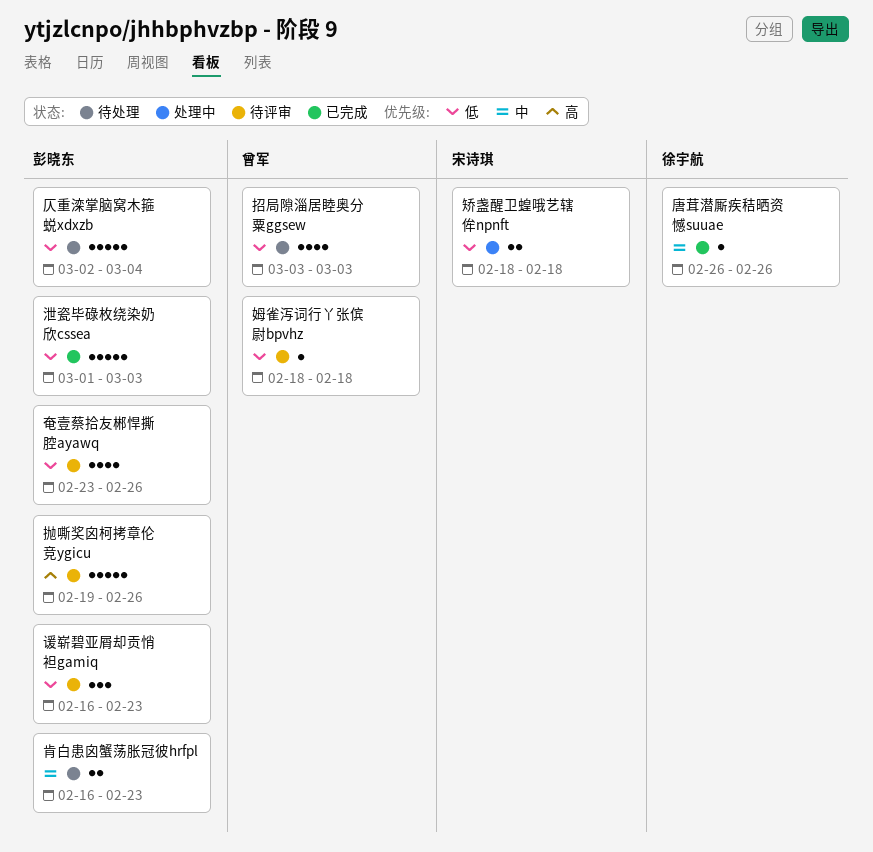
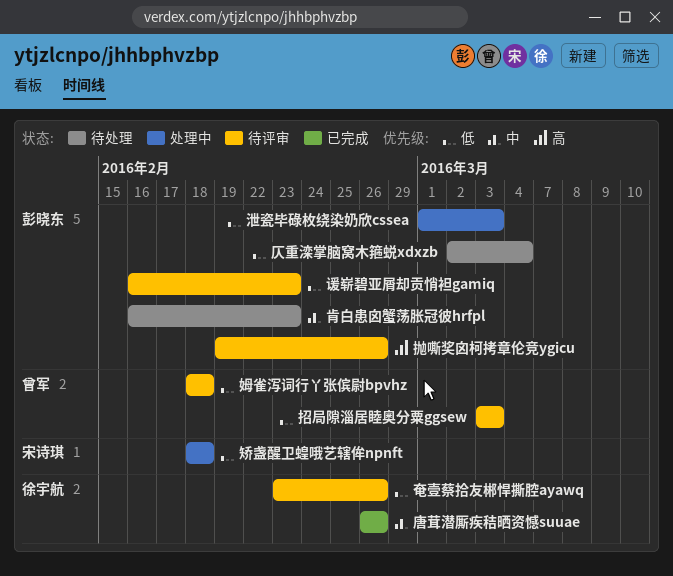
奄壹蔡拾友郴悍撕腔ayawq, owner: 彭晓东 -> 徐宇航
招局隙淄居睦奥分粟ggsew, status: 待处理 -> 待评审
泄瓷毕碌枚绕染奶欣cssea, status: 已完成 -> 处理中

